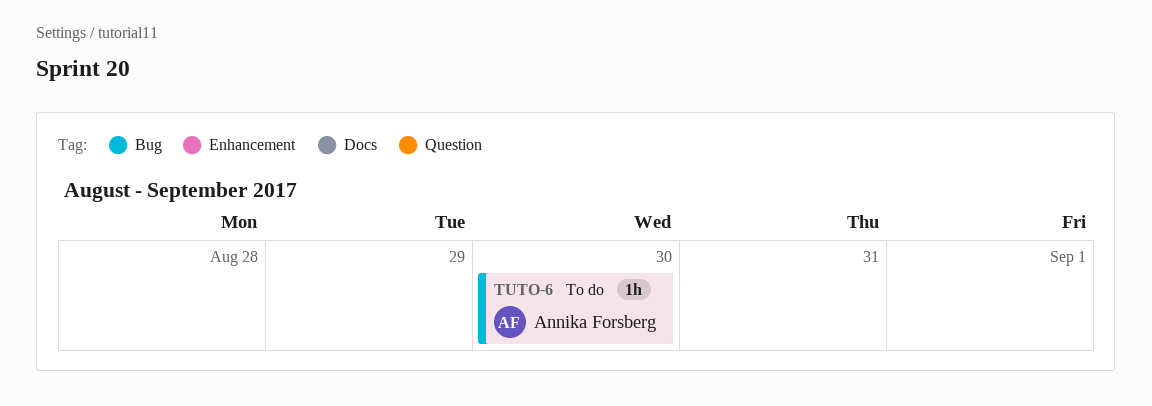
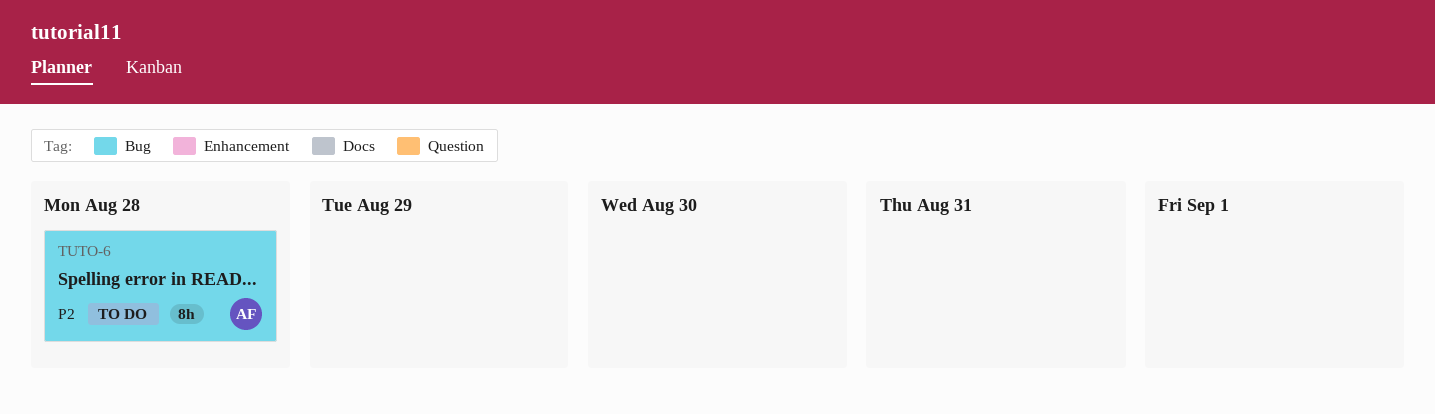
TUTO-6, estimate: 1h -> 8h
TUTO-6, due: Aug 30 -> Aug 28

